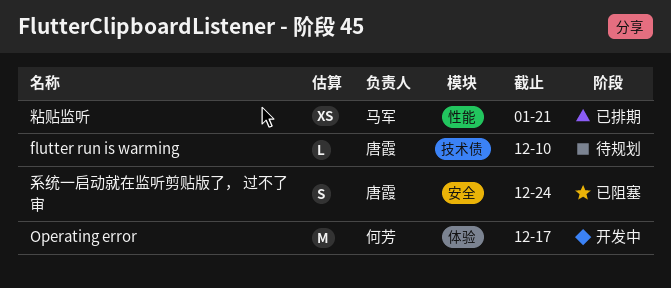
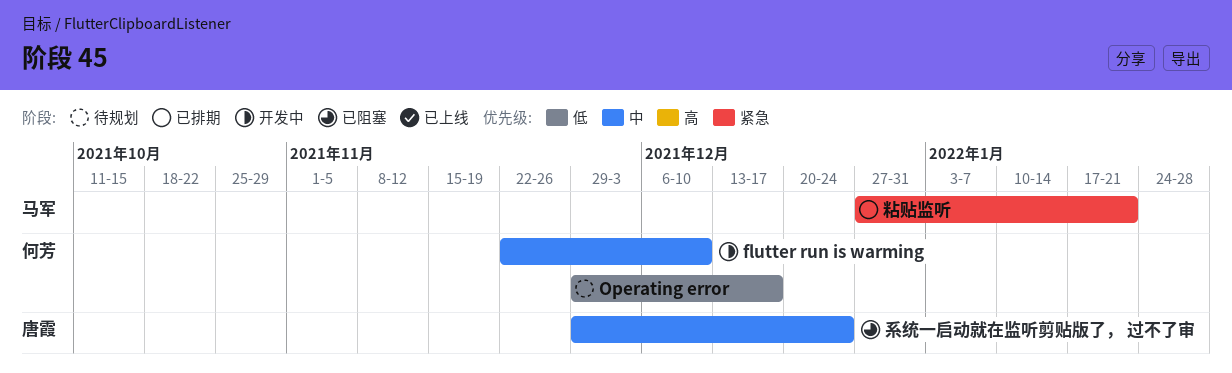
flutter run is warming, status: 待规划 -> 开发中
flutter run is warming, owner: 唐霞 -> 何芳
Operating error, status: 开发中 -> 待规划

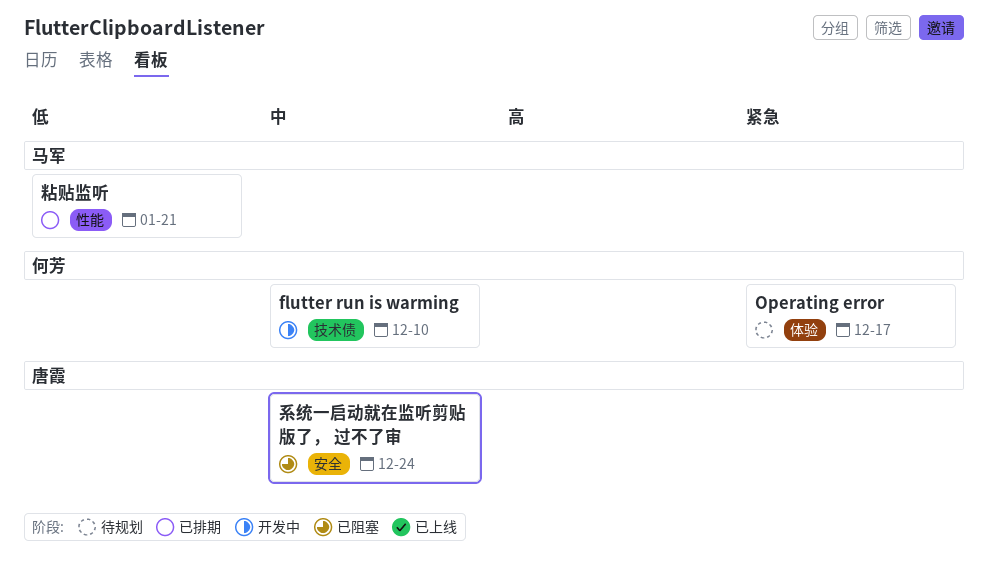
Operating error, priority: 低 -> 紧急
粘贴监听, priority: 紧急 -> 低

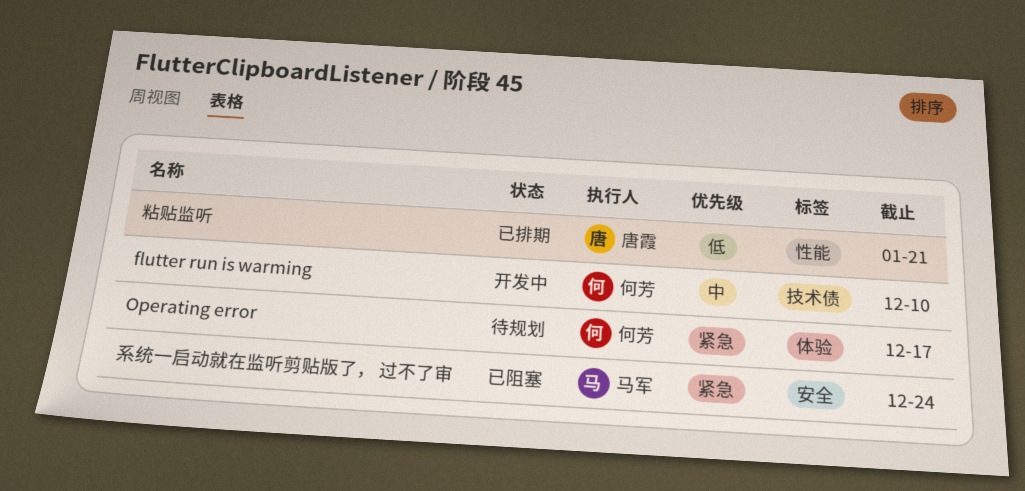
粘贴监听, owner: 马军 -> 唐霞
系统一启动就在监听剪贴版了， 过不了审, owner: 唐霞 -> 马军
系统一启动就在监听剪贴版了， 过不了审, priority: 中 -> 紧急

